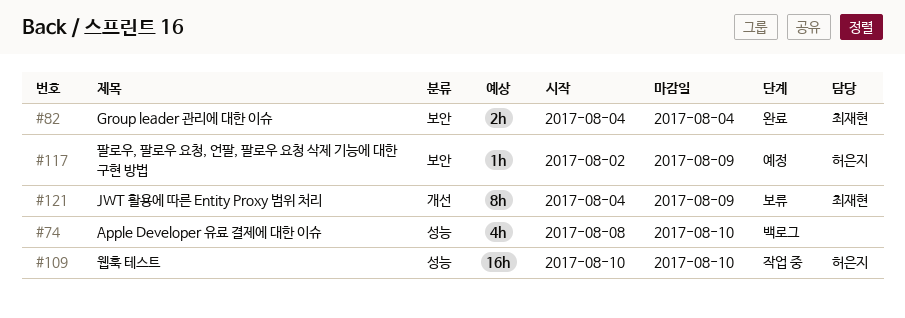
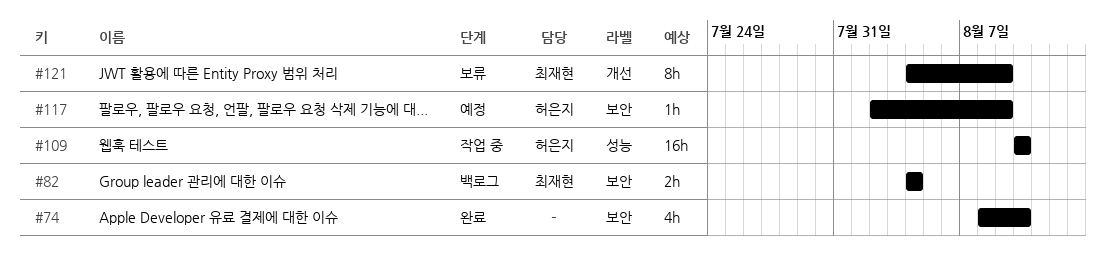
#74, status: 백로그 -> 완료
#74, label: 성능 -> 보안
#82, status: 완료 -> 백로그

